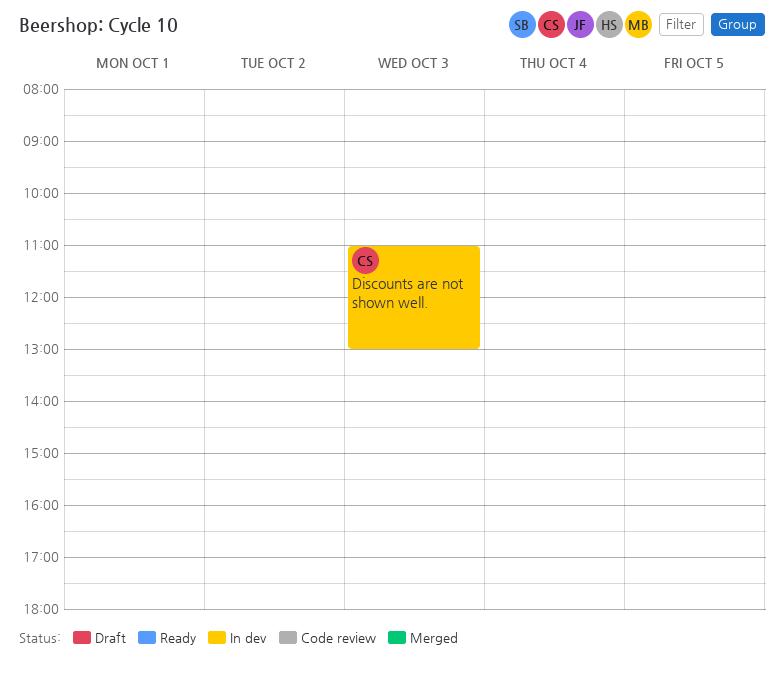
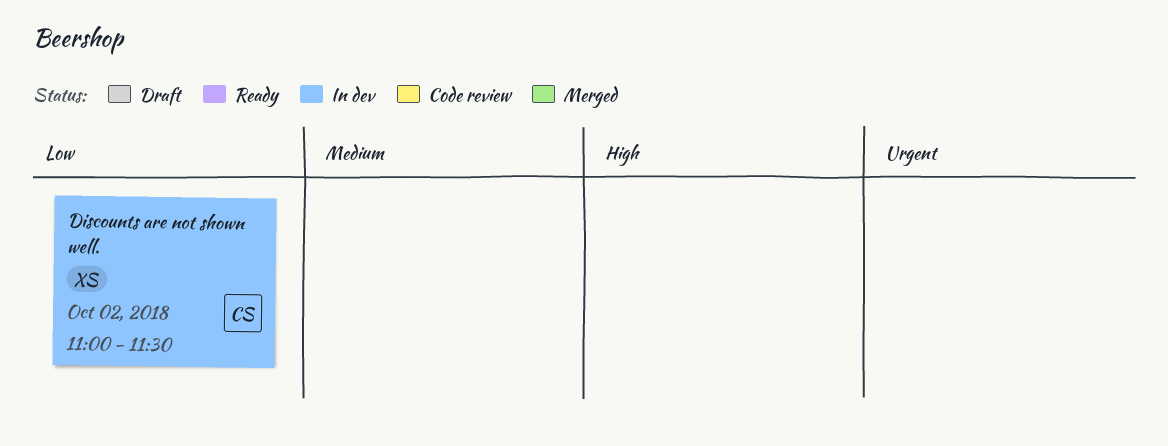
Discounts are not shown well., day: Oct 3 -> Oct 2
Discounts are not shown well., ends: 13:00 -> 11:30

